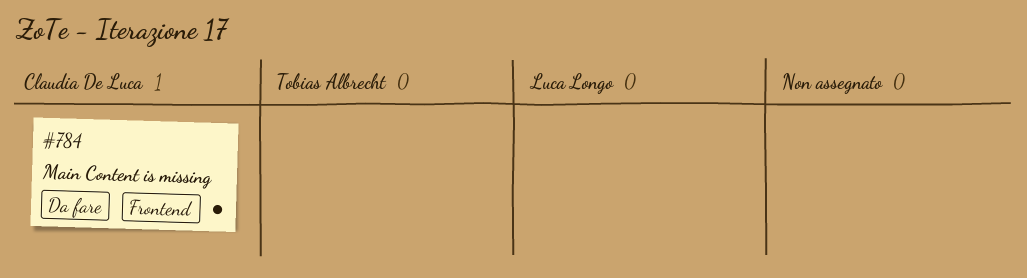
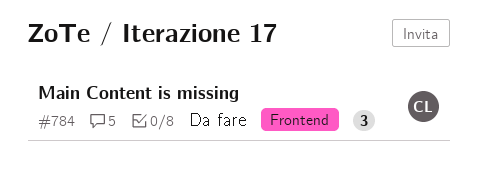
#784, estimate: 1 -> 3

